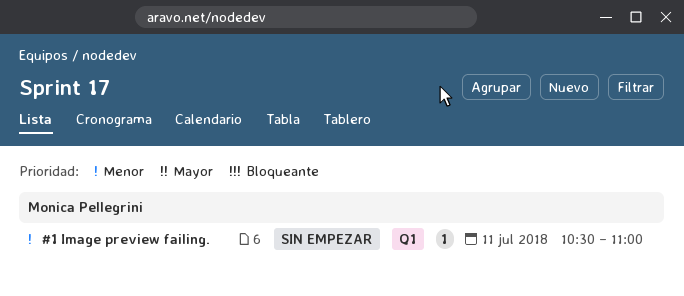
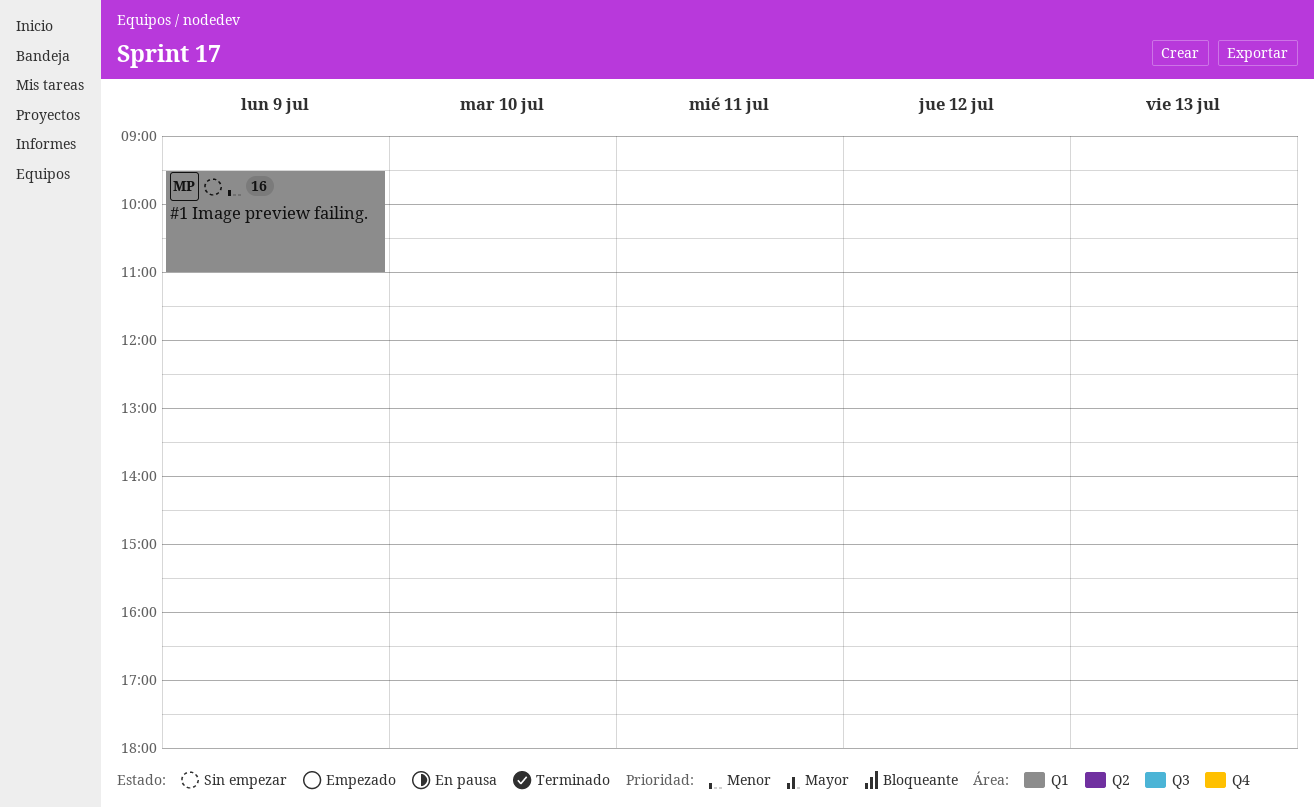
#1 Image preview failing., estimate: 1 -> 16
#1 Image preview failing., day: Jul 11 -> Jul 9
#1 Image preview failing., begins: 10:30 -> 09:30

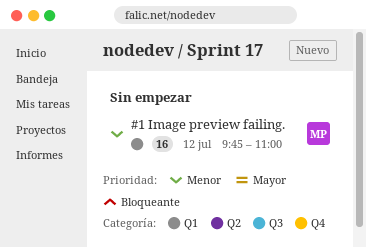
#1 Image preview failing., day: Jul 9 -> Jul 12
#1 Image preview failing., begins: 09:30 -> 09:45

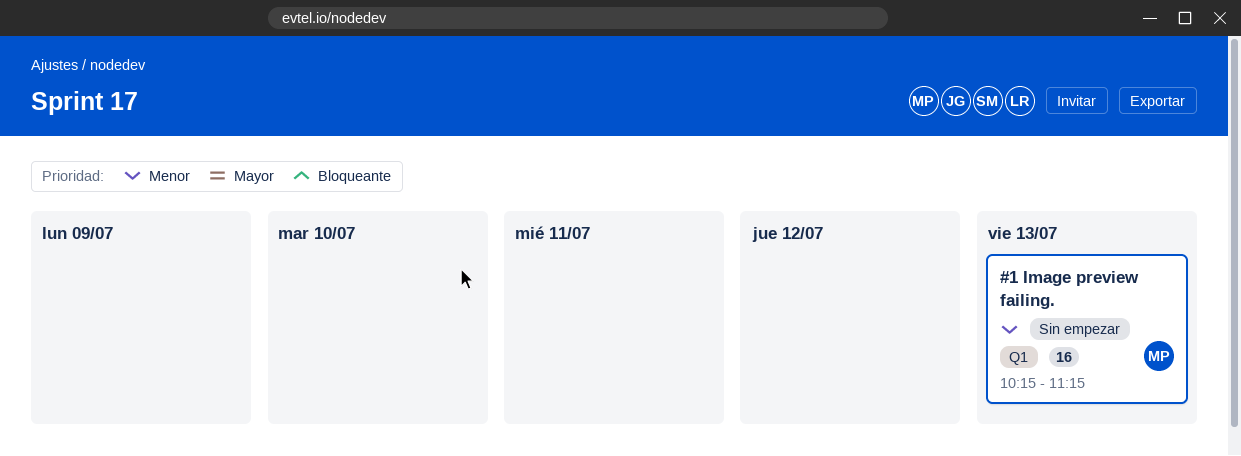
#1 Image preview failing., day: Jul 12 -> Jul 13
#1 Image preview failing., begins: 09:45 -> 10:15
#1 Image preview failing., ends: 11:00 -> 11:15

